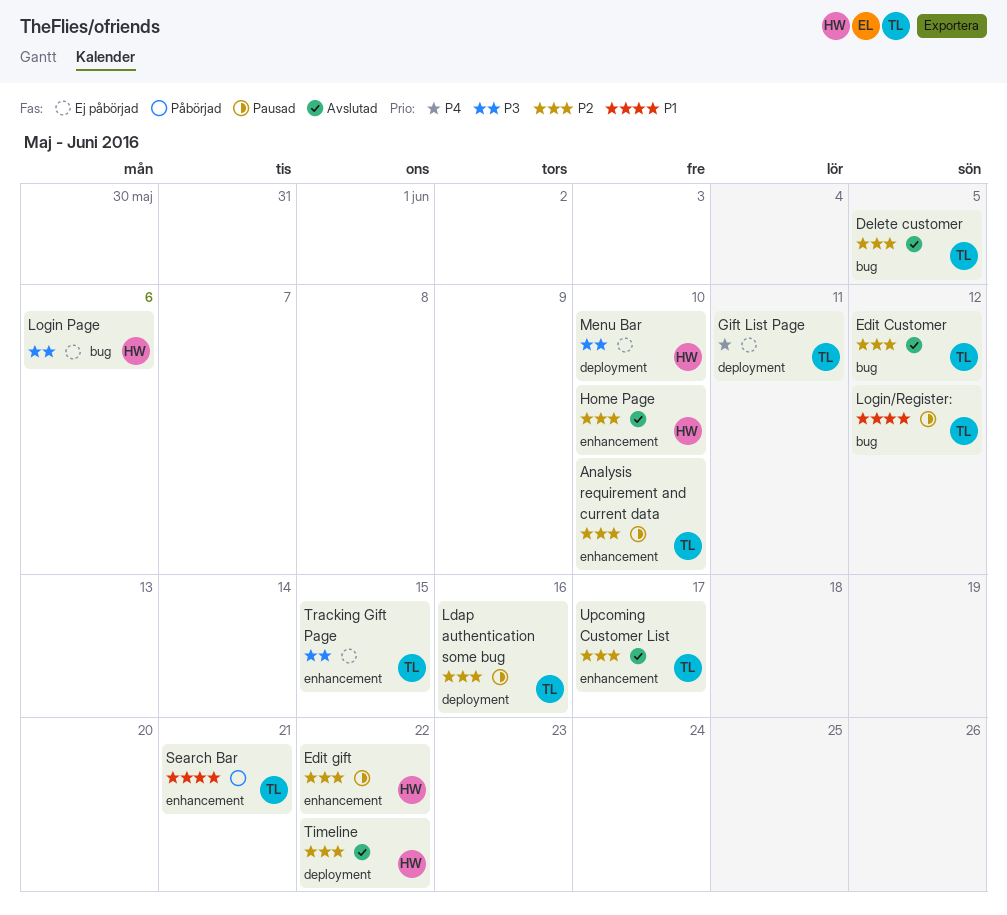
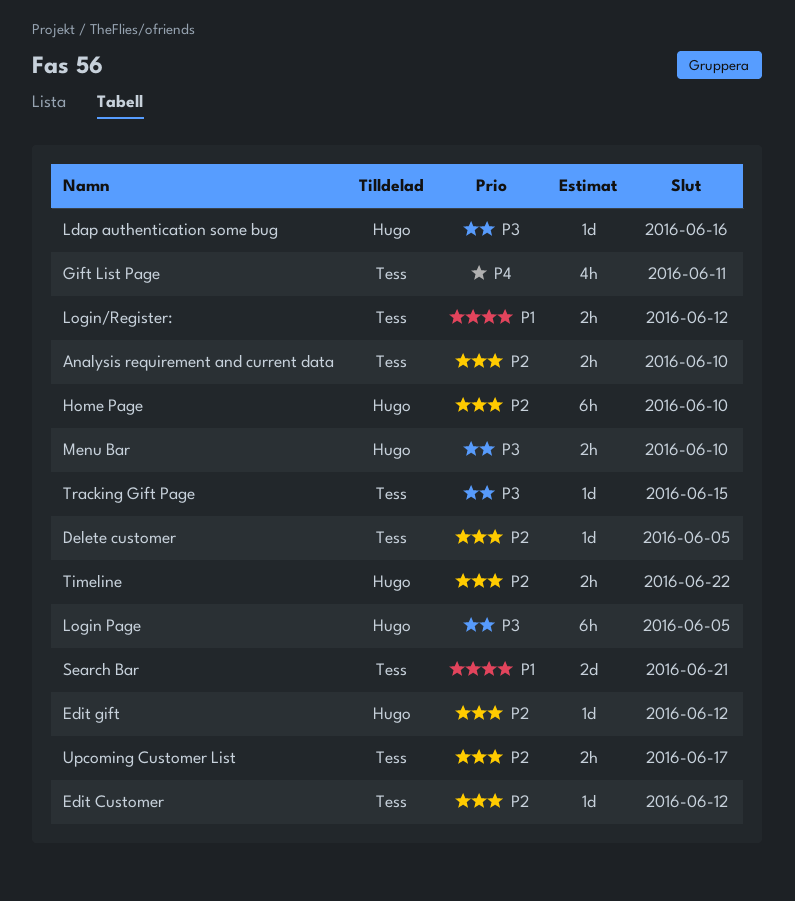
Edit gift, due: Jun 22 -> Jun 12
Ldap authentication some bug, owner: Tess -> Hugo
Ldap authentication some bug, priority: P2 -> P3
Login Page, due: Jun 6 -> Jun 5

